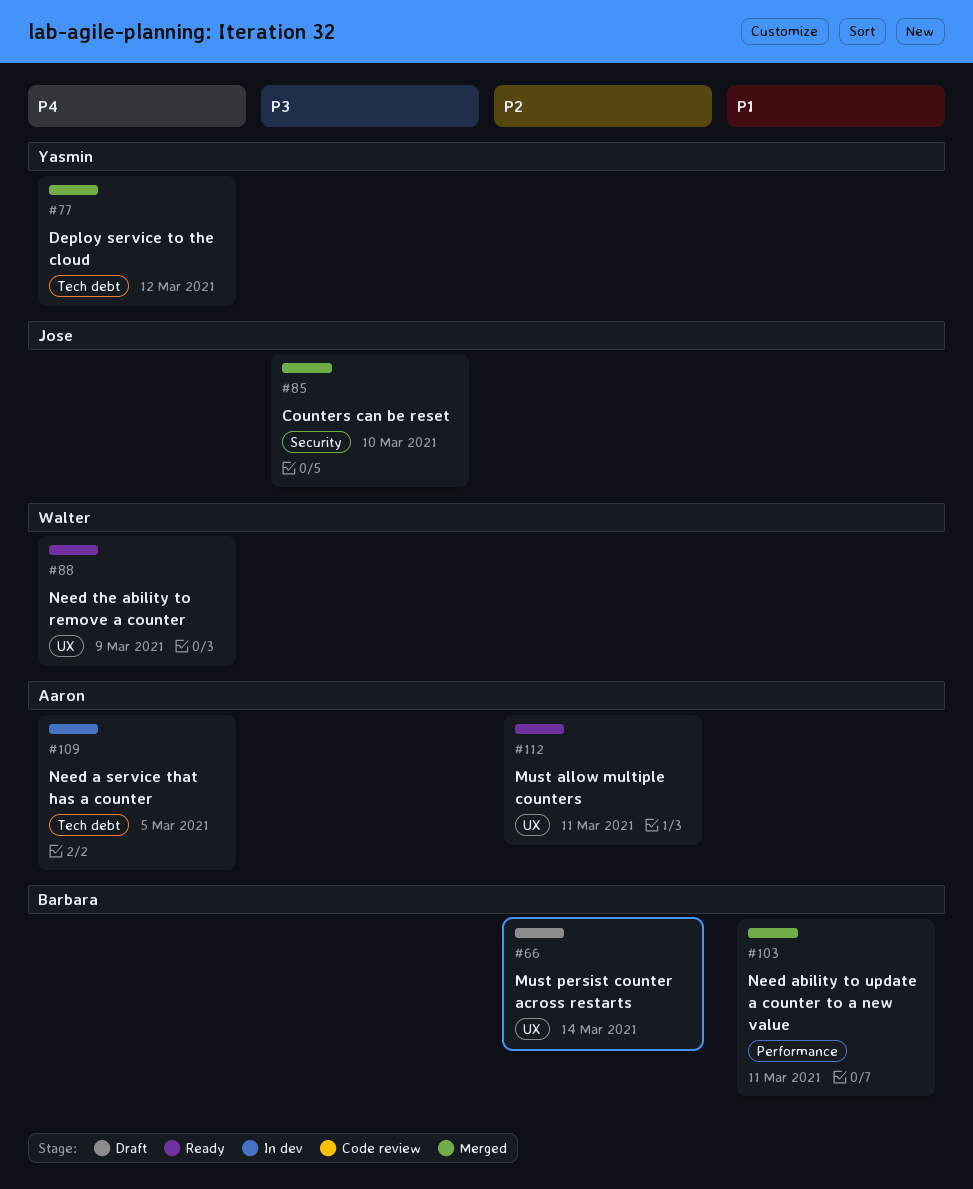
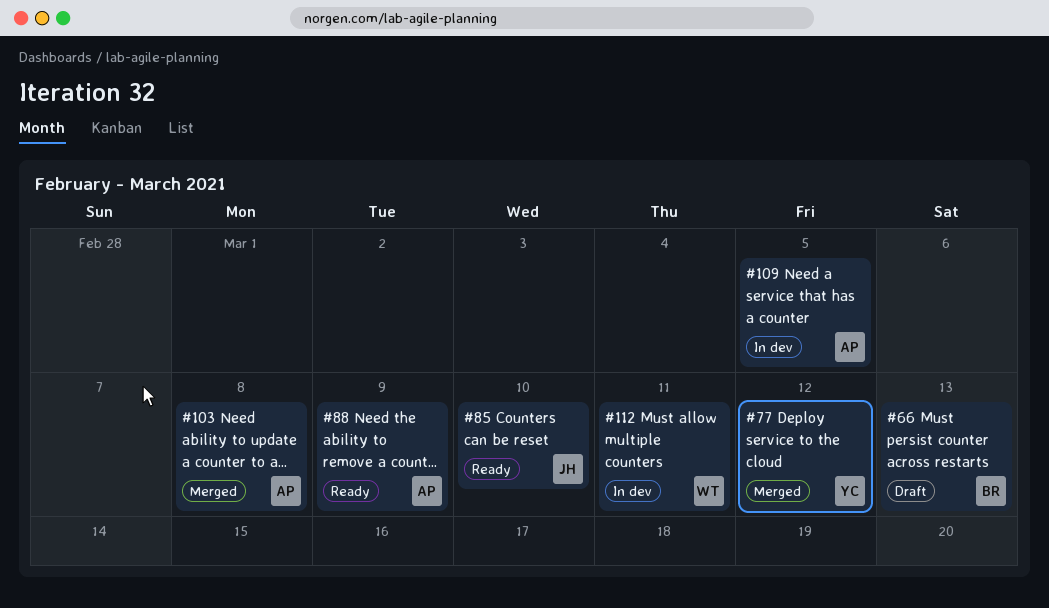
#66, due: Mar 14 -> Mar 13
#85, status: Merged -> Ready
#88, owner: Walter -> Aaron
#103, owner: Barbara -> Aaron
#103, due: Mar 11 -> Mar 8
#112, status: Ready -> In dev
#112, owner: Aaron -> Walter

